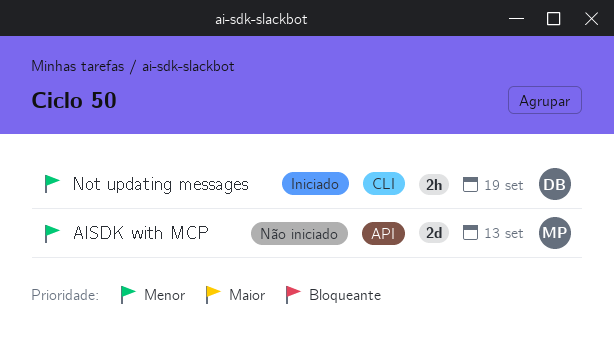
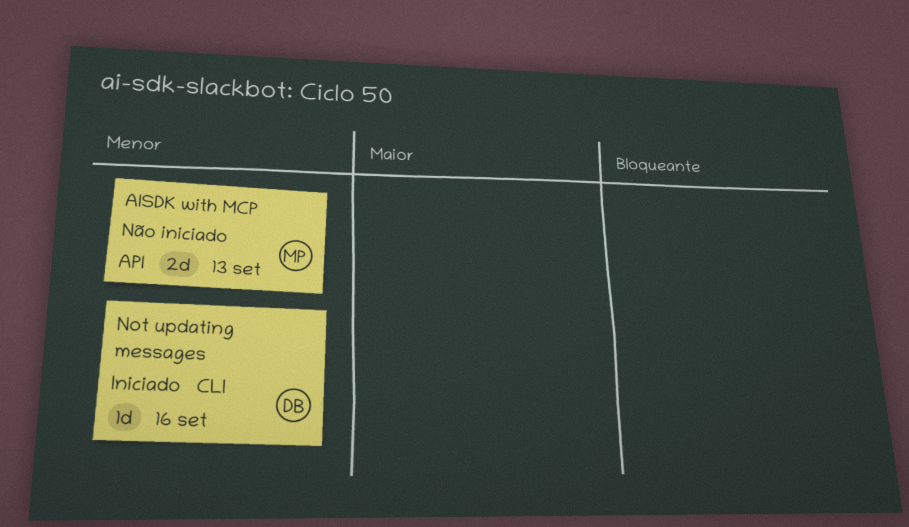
Not updating messages, estimate: 2h -> 1d
Not updating messages, due: Sep 19 -> Sep 16

